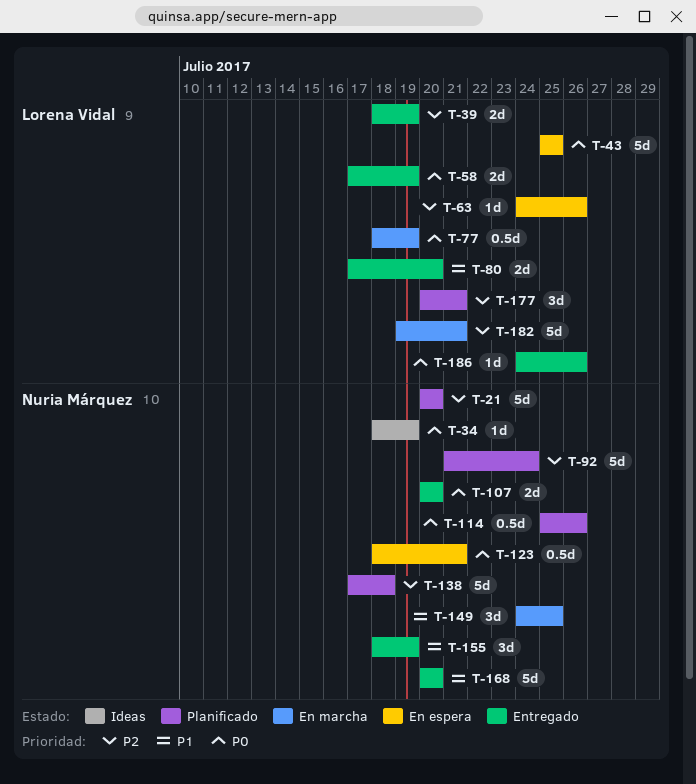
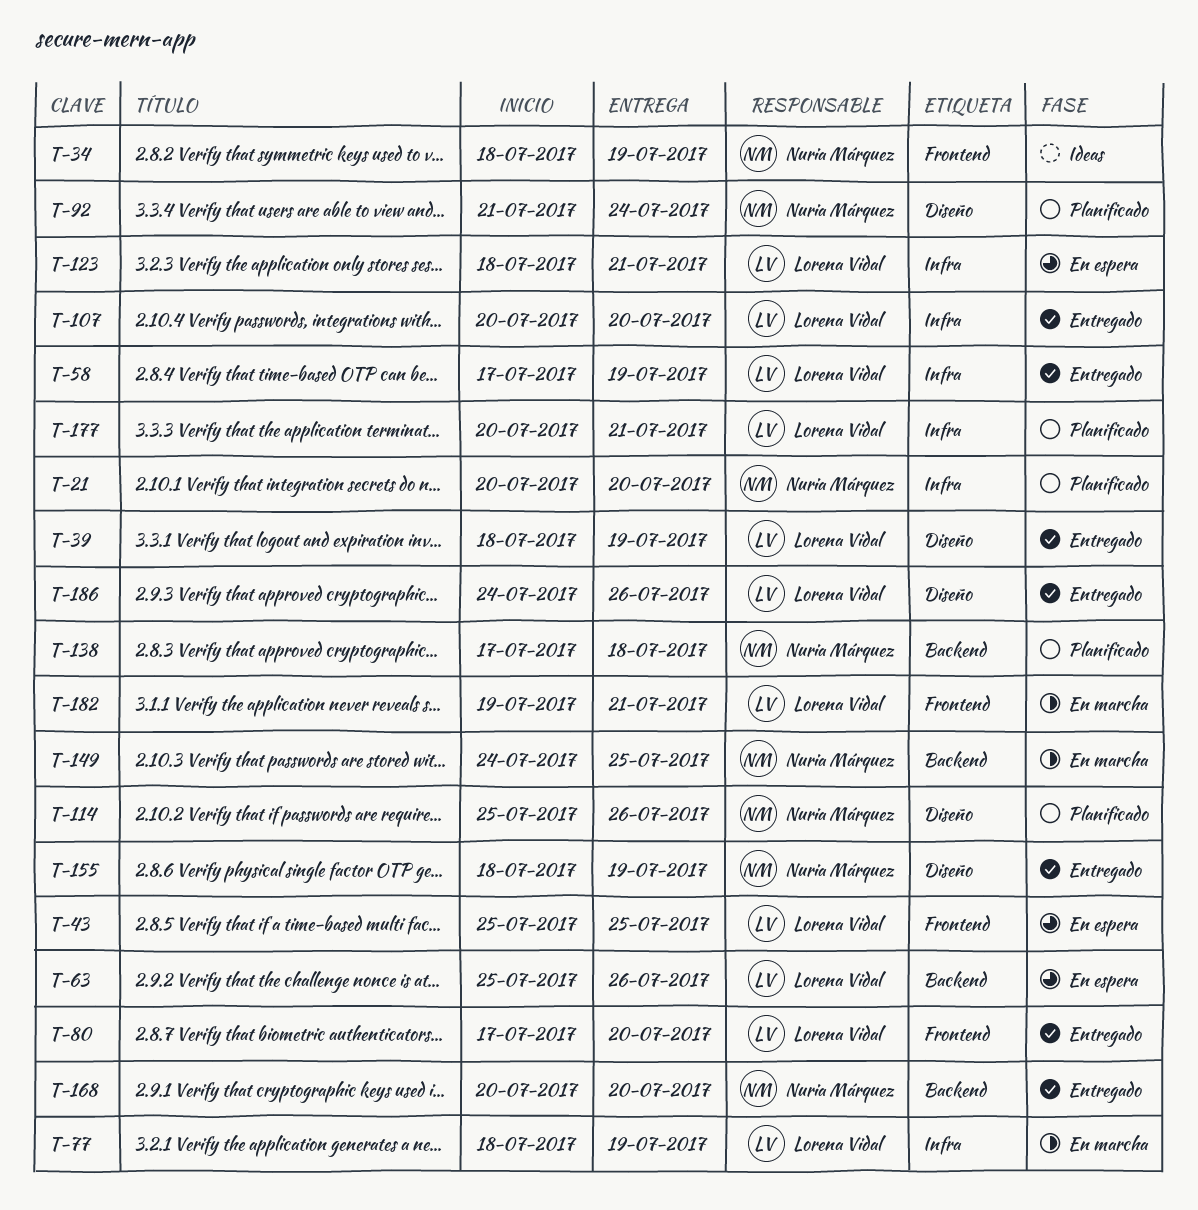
T-63, start: Jul 24 -> Jul 25
T-107, owner: Nuria Márquez -> Lorena Vidal
T-123, owner: Nuria Márquez -> Lorena Vidal

